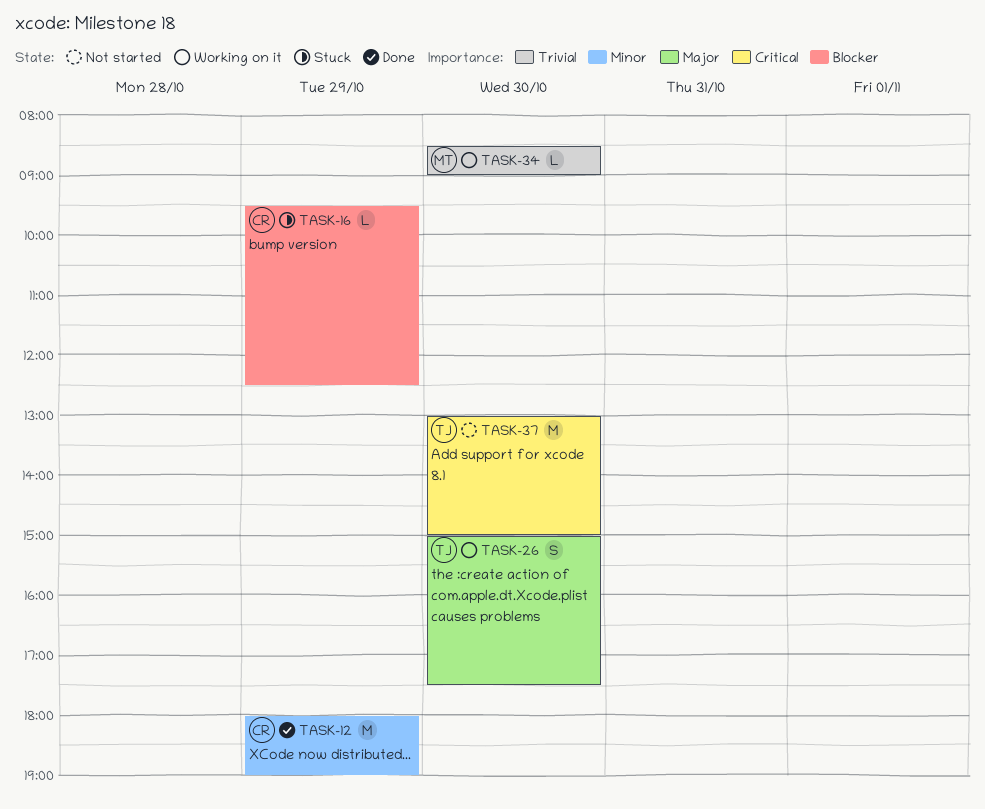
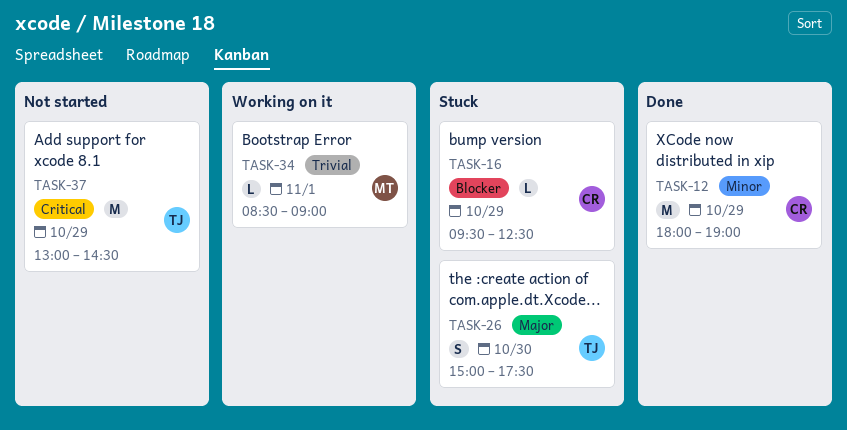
TASK-26, status: Working on it -> Stuck
TASK-34, day: Oct 30 -> Nov 1
TASK-37, day: Oct 30 -> Oct 29
TASK-37, ends: 15:00 -> 14:30

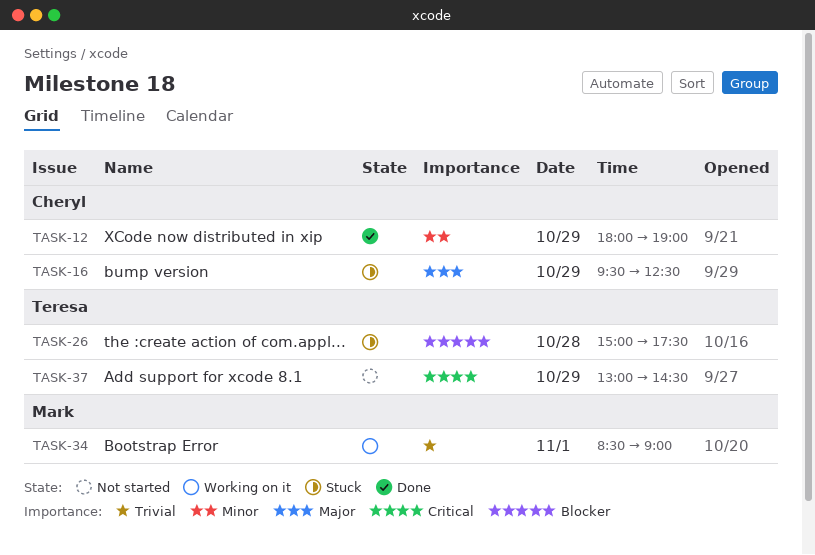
TASK-16, priority: Blocker -> Major
TASK-26, priority: Major -> Blocker
TASK-26, day: Oct 30 -> Oct 28

